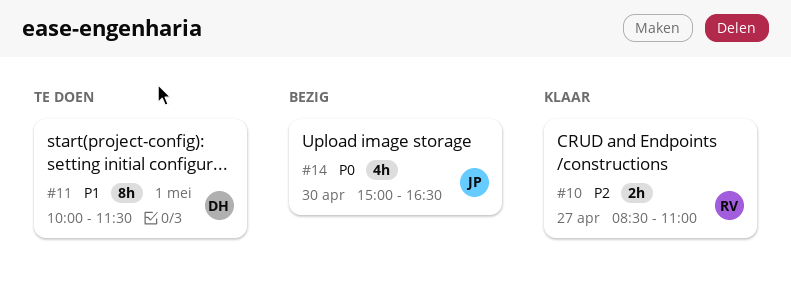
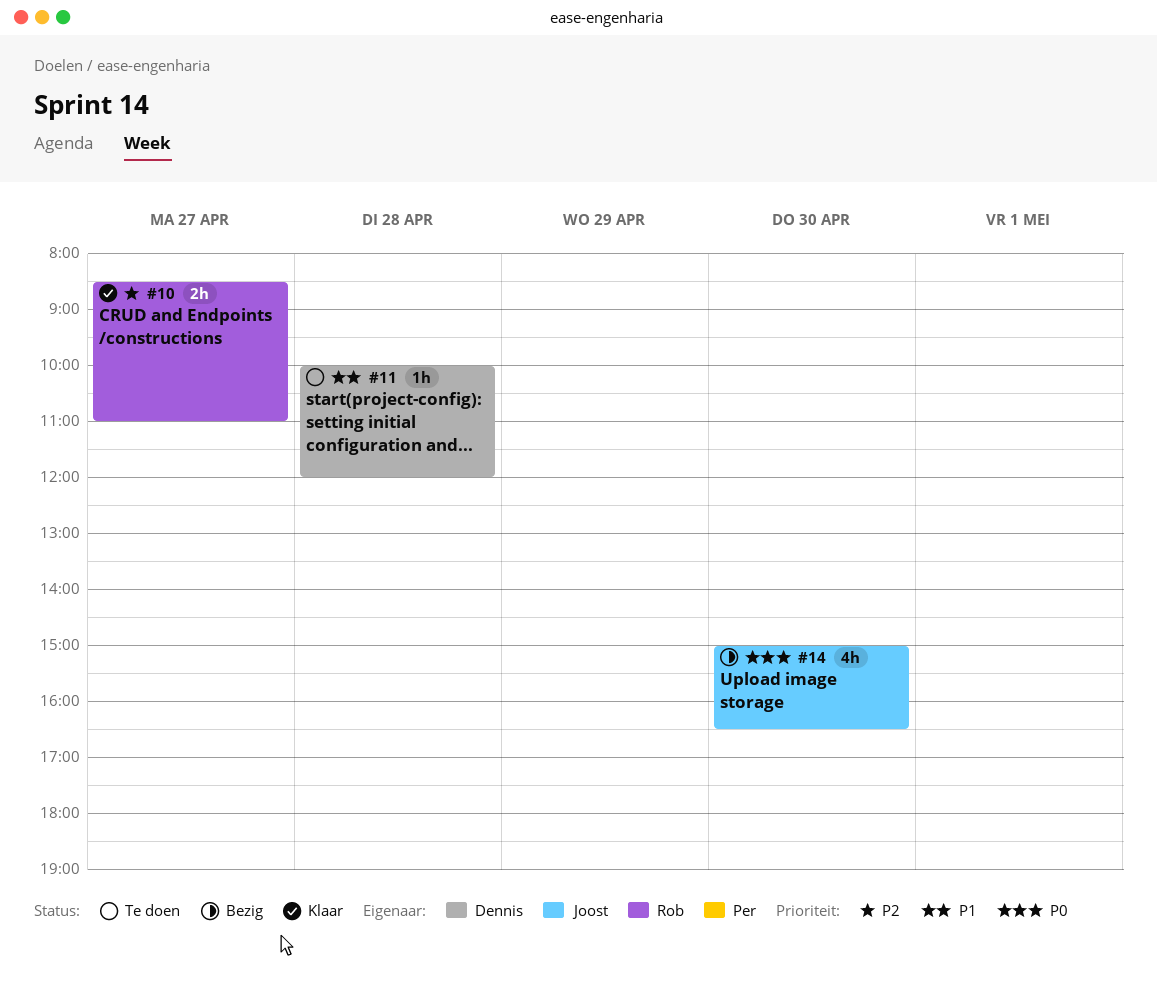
#11, estimate: 8h -> 1h
#11, day: May 1 -> Apr 28
#11, ends: 11:30 -> 12:00

